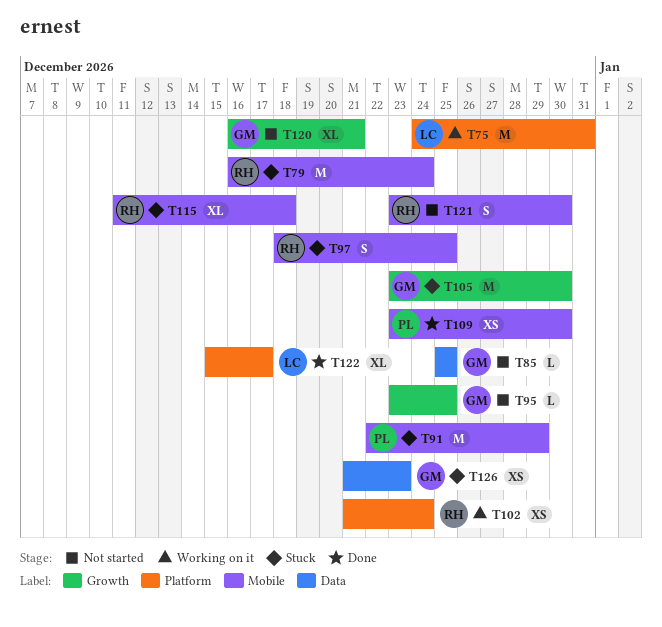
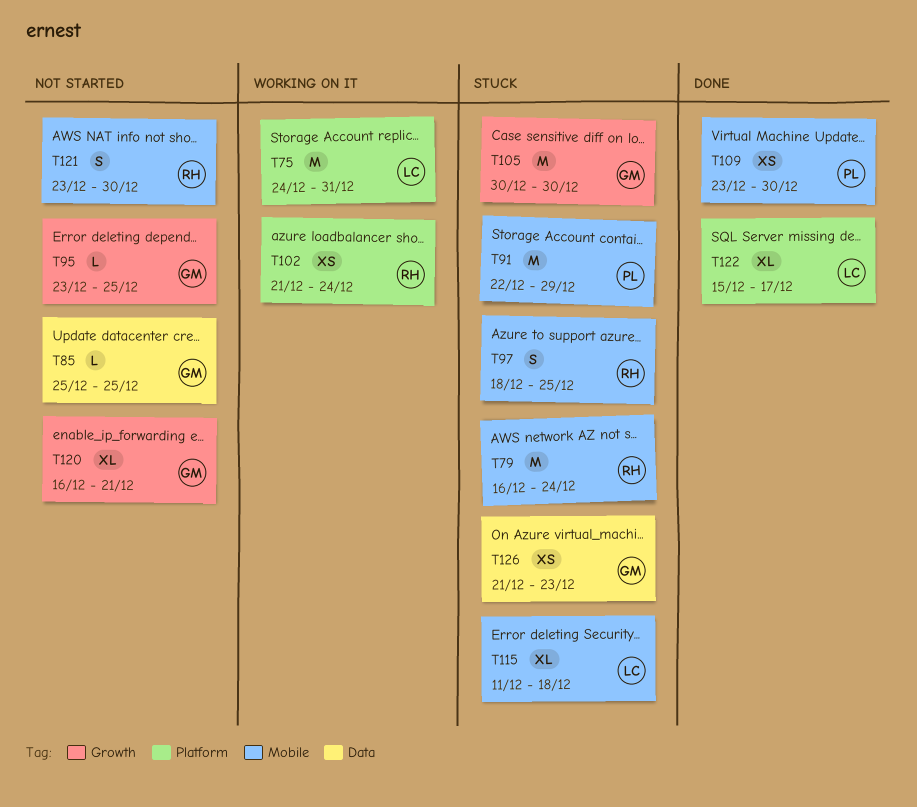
T105, start: Dec 23 -> Dec 30
T115, owner: RH -> LC

